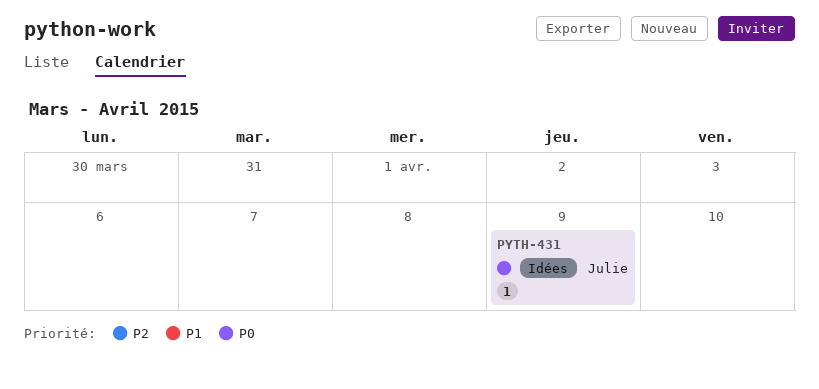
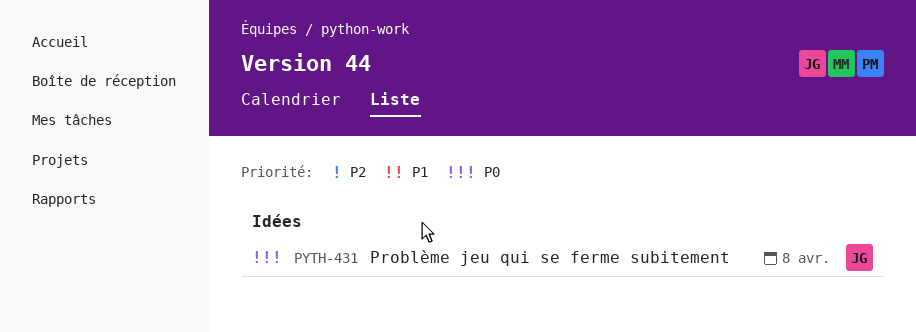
PYTH-431, due: Apr 9 -> Apr 8

